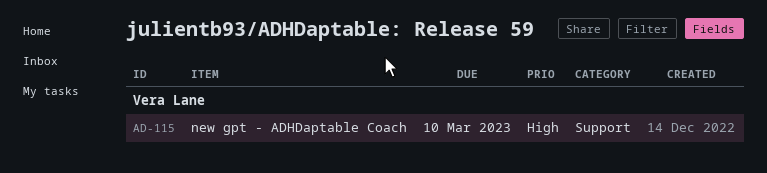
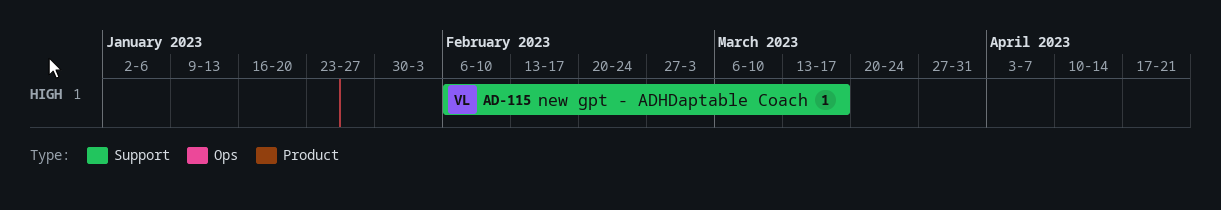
AD-115, due: Mar 10 -> Mar 17

